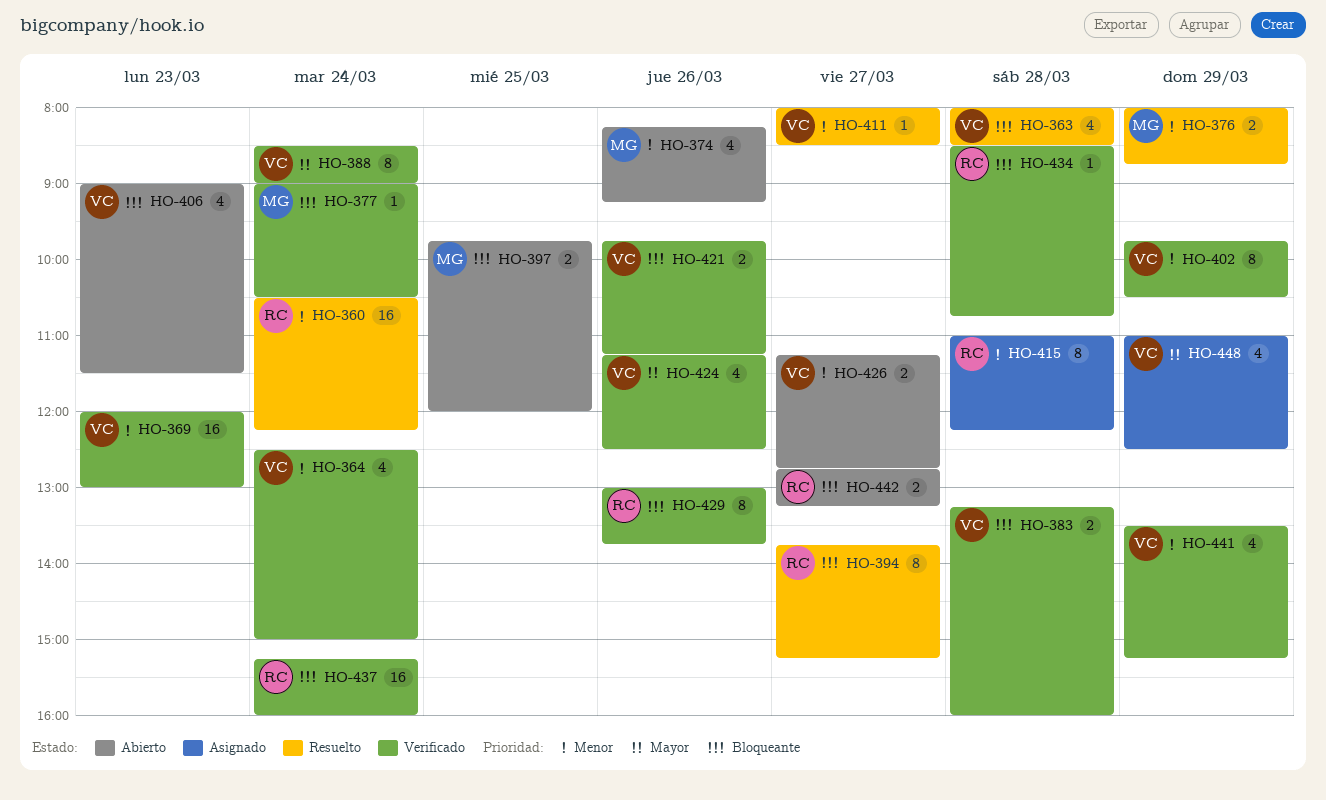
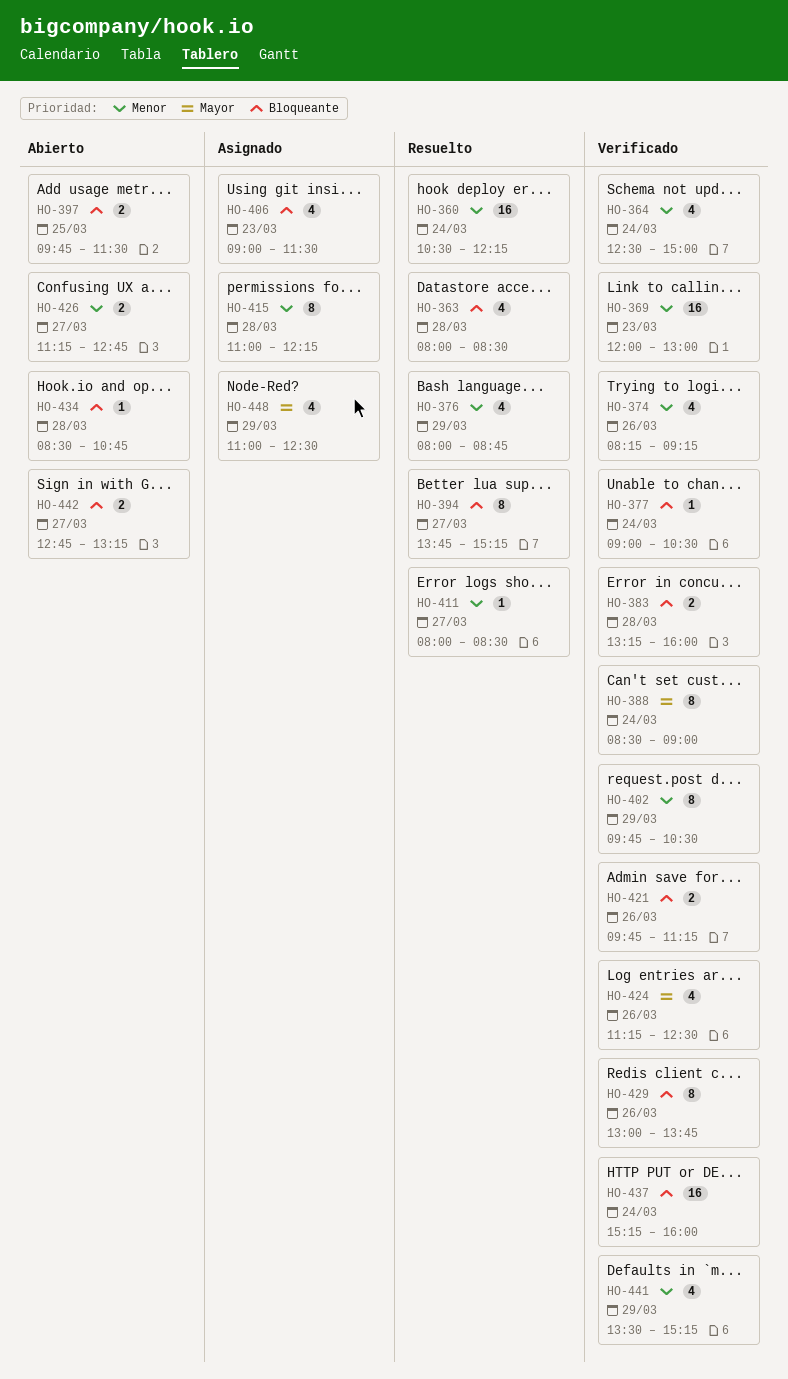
HO-374, status: Abierto -> Verificado
HO-376, estimate: 2 -> 4
HO-397, ends: 12:00 -> 11:30
HO-406, status: Abierto -> Asignado
HO-434, status: Verificado -> Abierto

